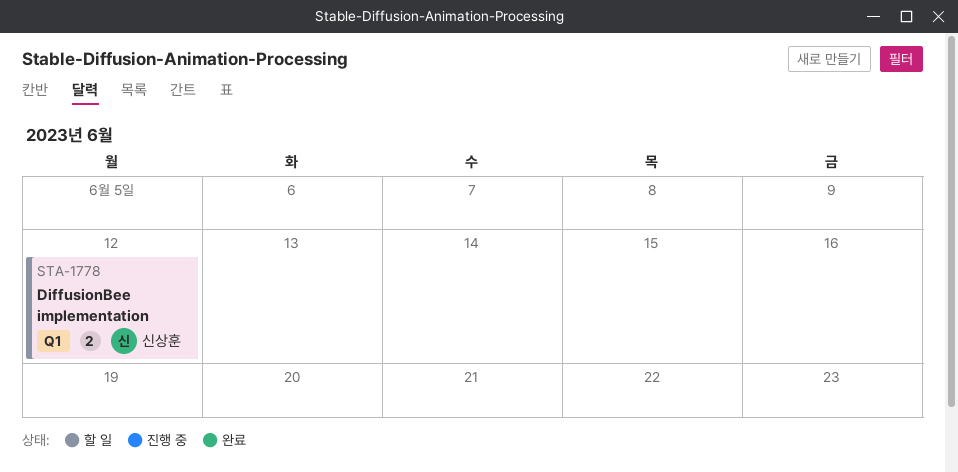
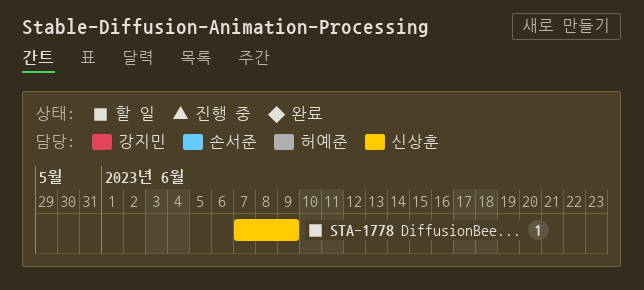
STA-1778, estimate: 2 -> 1
STA-1778, due: Jun 12 -> Jun 9

